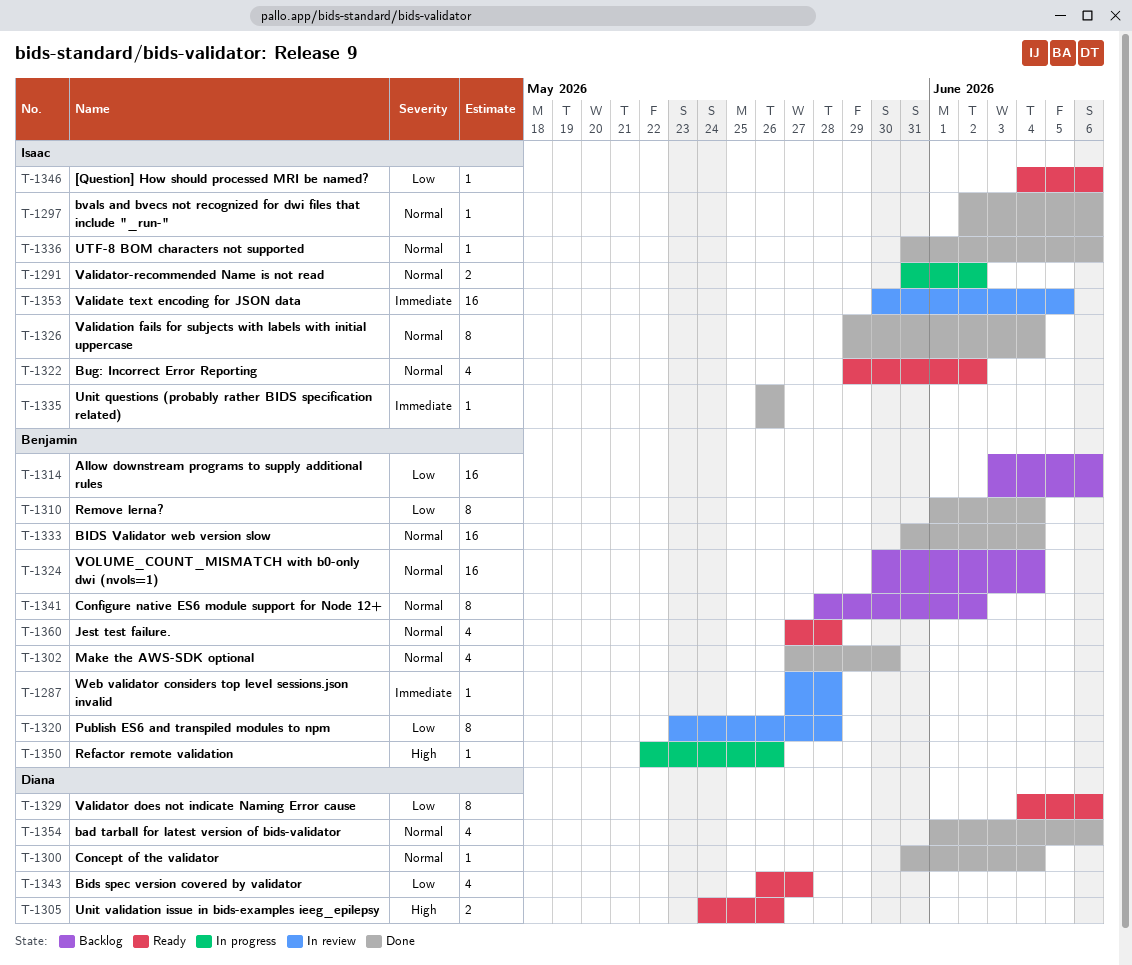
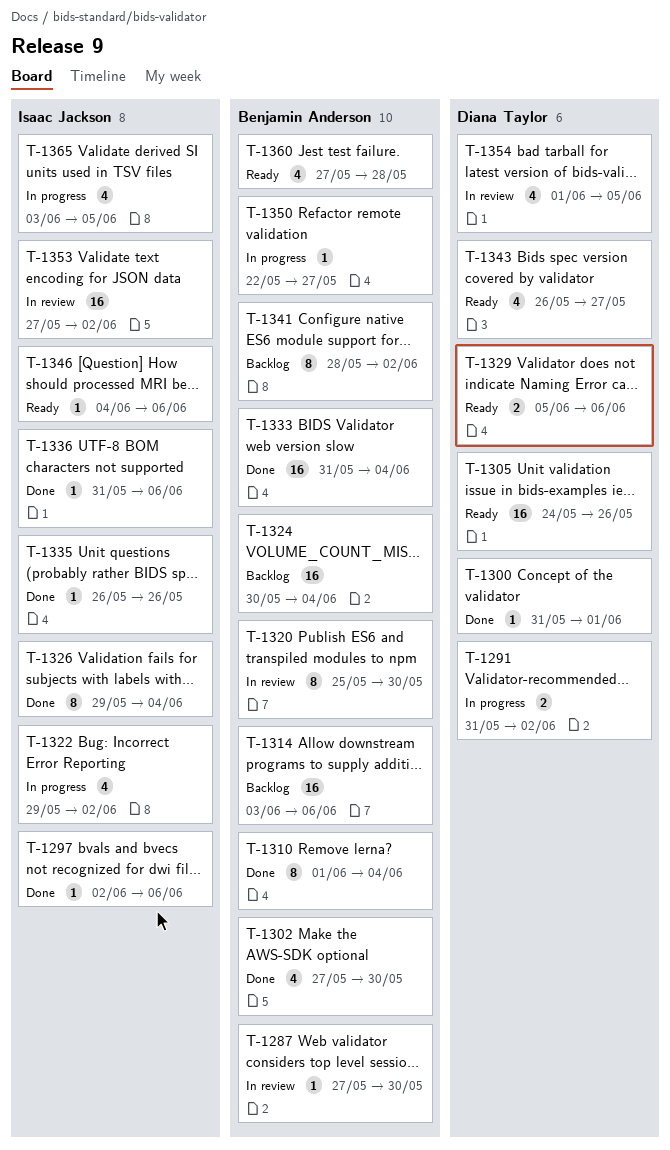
T-1287, due: May 28 -> May 30
T-1291, owner: Isaac Jackson -> Diana Taylor
T-1300, due: Jun 4 -> Jun 1
T-1305, estimate: 2 -> 16
T-1320, start: May 23 -> May 25
T-1320, due: May 28 -> May 30
T-1322, status: Ready -> In progress
T-1329, estimate: 8 -> 2
T-1329, start: Jun 4 -> Jun 5
T-1350, due: May 26 -> May 27
T-1353, start: May 30 -> May 27
T-1353, due: Jun 5 -> Jun 2
T-1354, status: Done -> In review
T-1354, due: Jun 6 -> Jun 5
T-1365: none -> present

